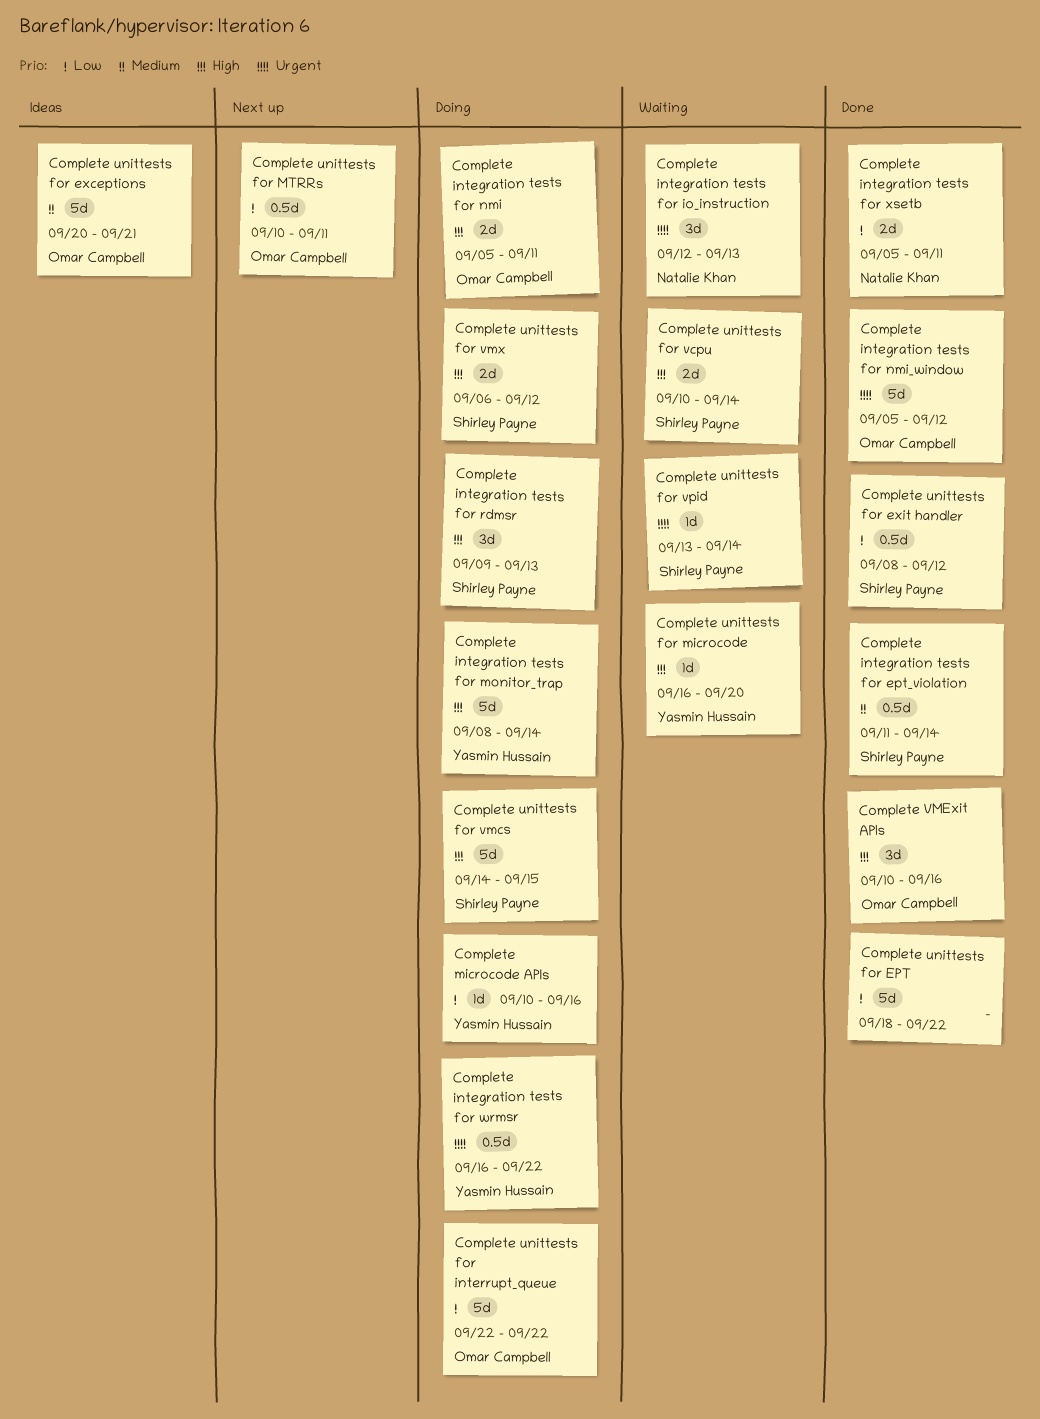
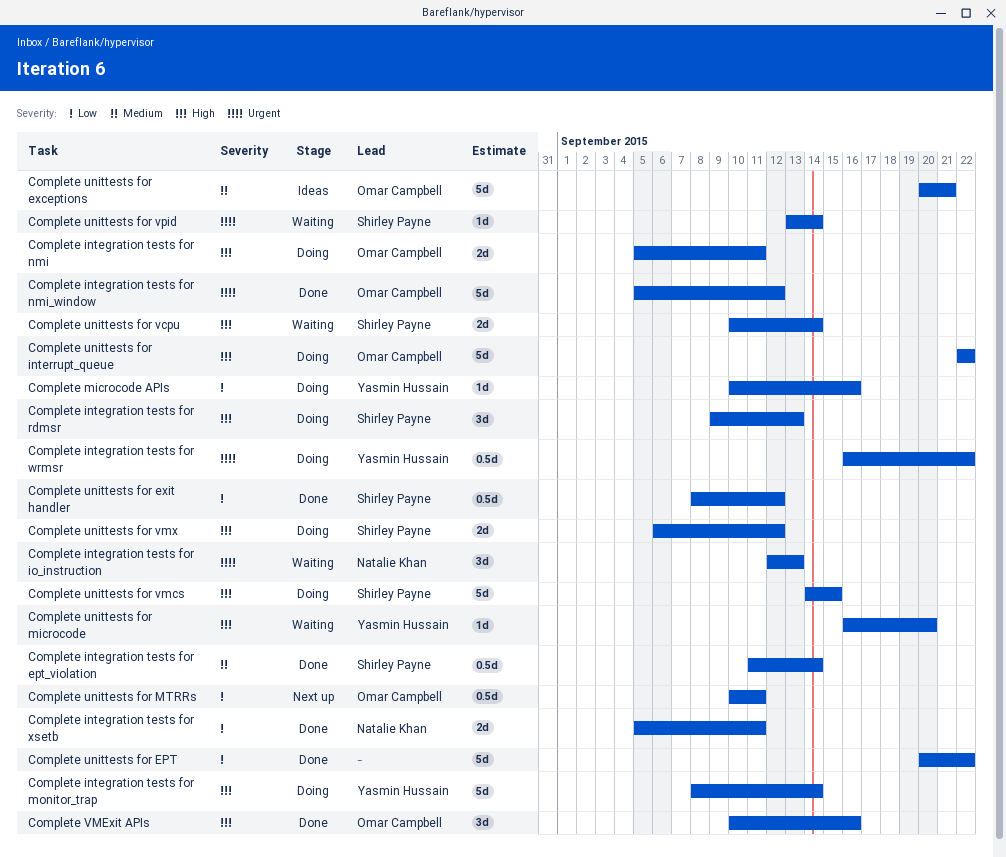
Complete unittests for EPT, start: Sep 18 -> Sep 20
Complete unittests for interrupt_queue, priority: Low -> High

